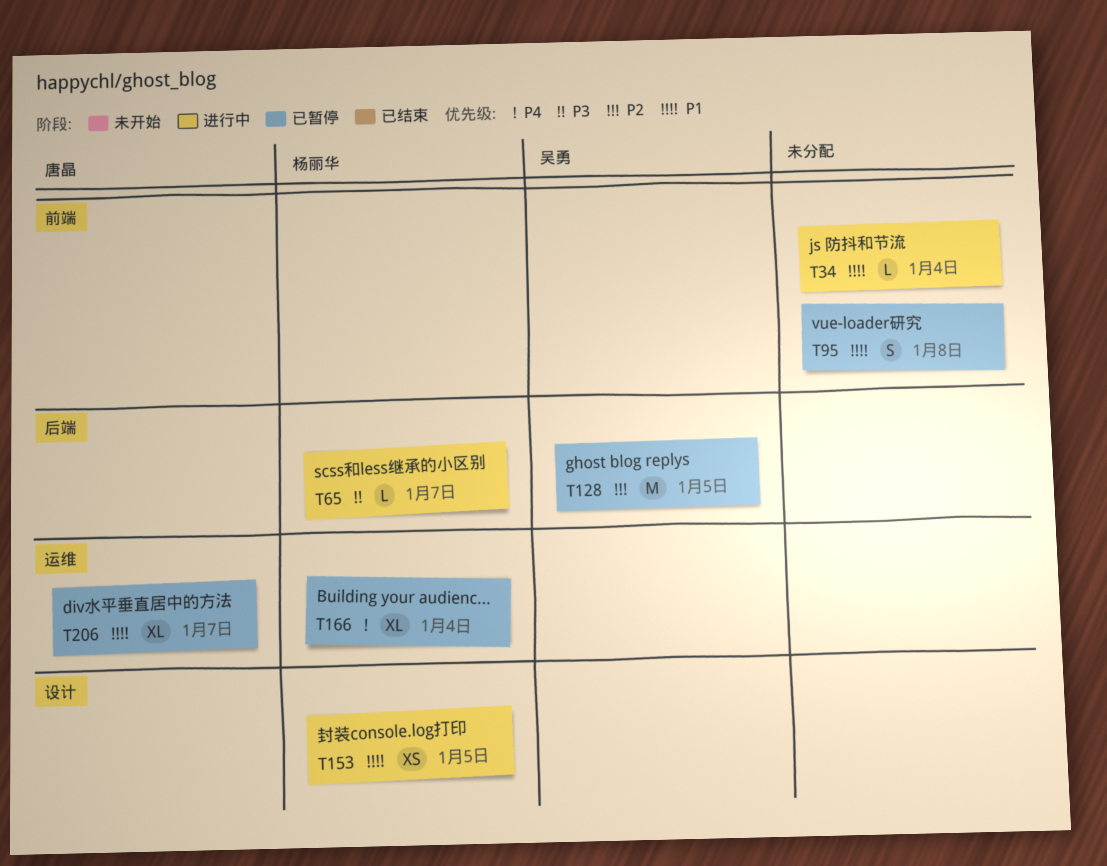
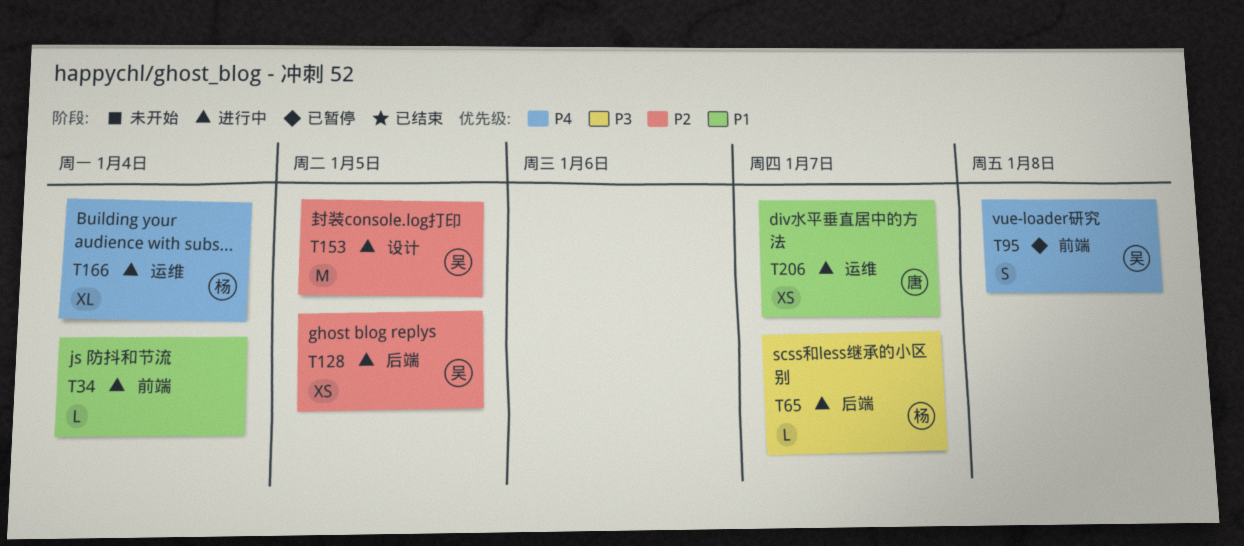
T95, owner: none -> 吴勇
T95, priority: P1 -> P4
T128, status: 已暂停 -> 进行中
T128, estimate: M -> XS
T153, owner: 杨丽华 -> 吴勇
T153, priority: P1 -> P2
T153, estimate: XS -> M
T166, status: 已暂停 -> 进行中
T206, status: 已暂停 -> 进行中
T206, estimate: XL -> XS

